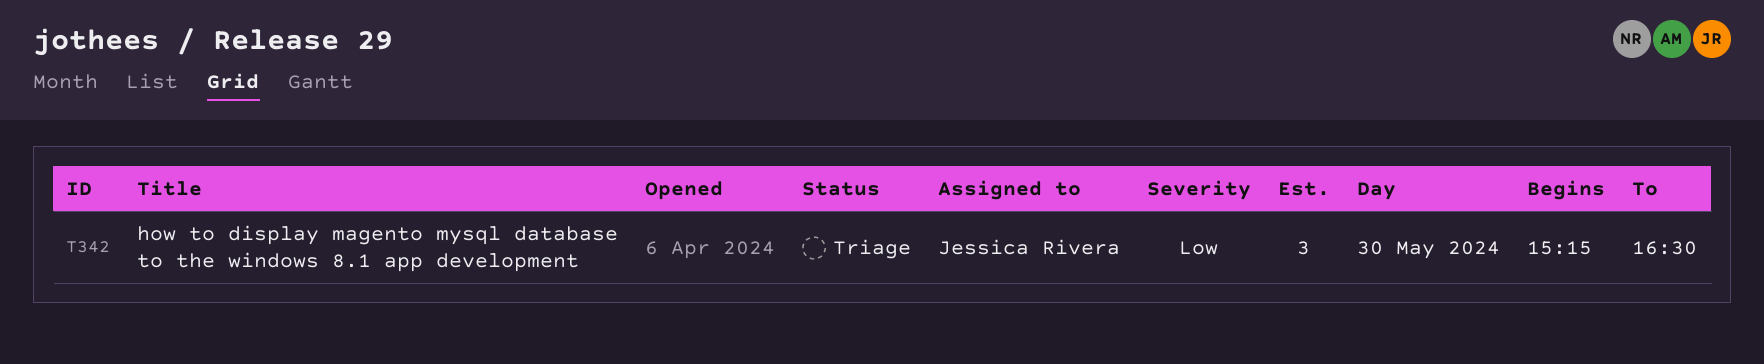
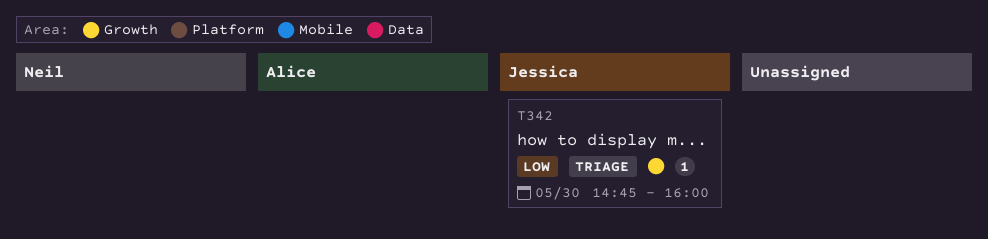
T342, estimate: 3 -> 1
T342, begins: 15:15 -> 14:45
T342, ends: 16:30 -> 16:00

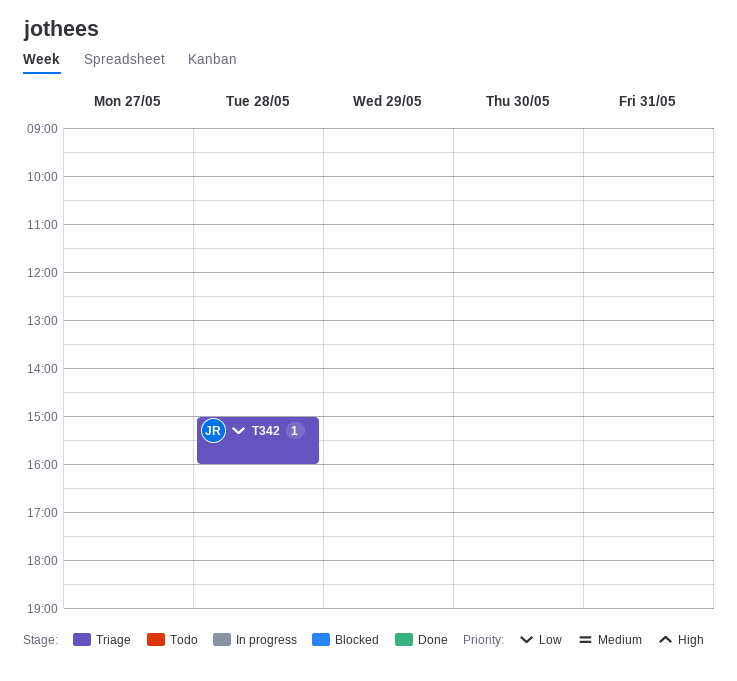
T342, day: May 30 -> May 28
T342, begins: 14:45 -> 15:00

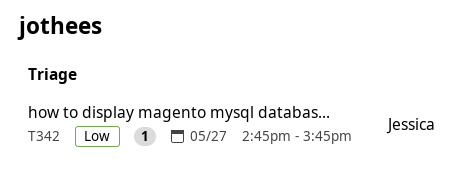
T342, day: May 28 -> May 27
T342, begins: 15:00 -> 14:45
T342, ends: 16:00 -> 15:45

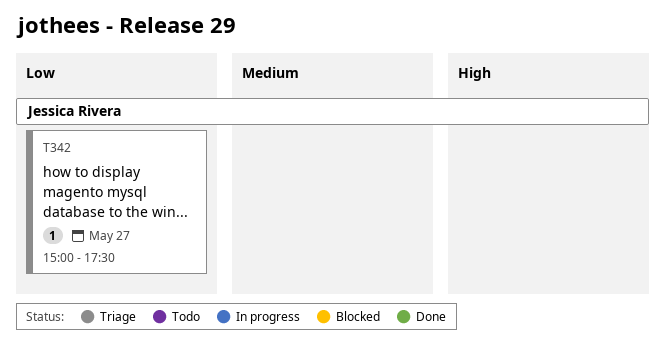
T342, begins: 14:45 -> 15:00
T342, ends: 15:45 -> 17:30

